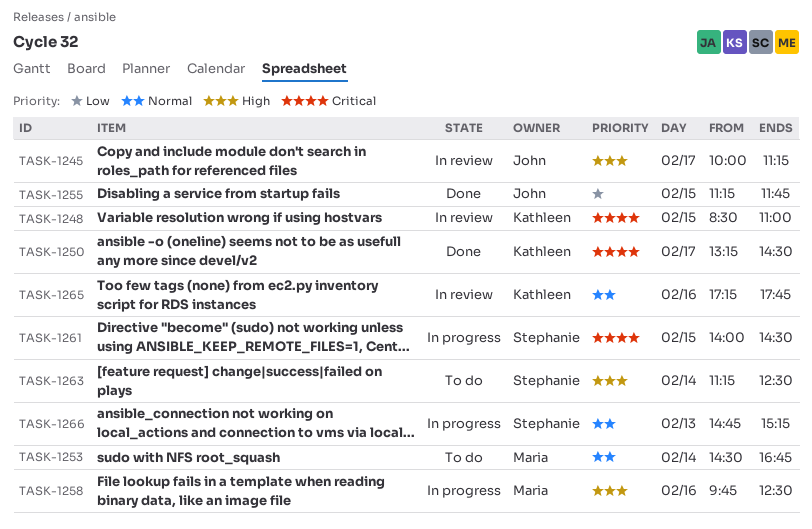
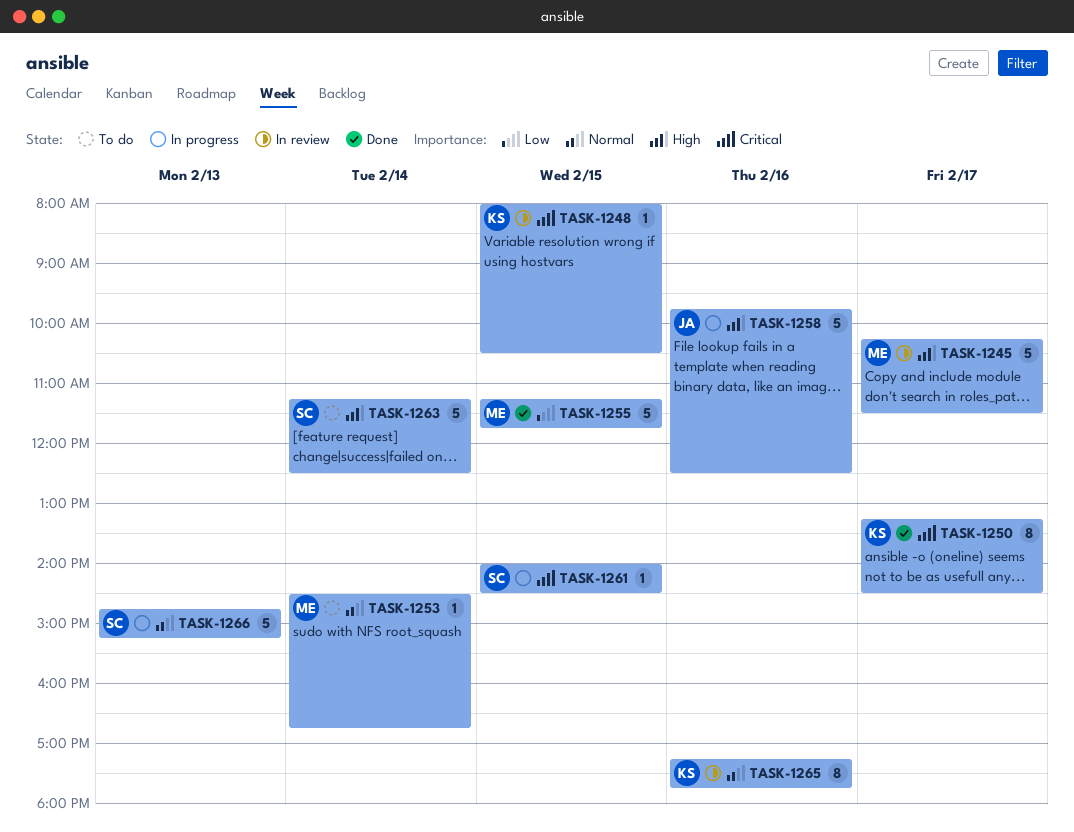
TASK-1245, owner: John -> Maria
TASK-1245, begins: 10:00 -> 10:15
TASK-1245, ends: 11:15 -> 11:30
TASK-1248, begins: 08:30 -> 08:00
TASK-1248, ends: 11:00 -> 10:30
TASK-1255, owner: John -> Maria
TASK-1258, owner: Maria -> John

